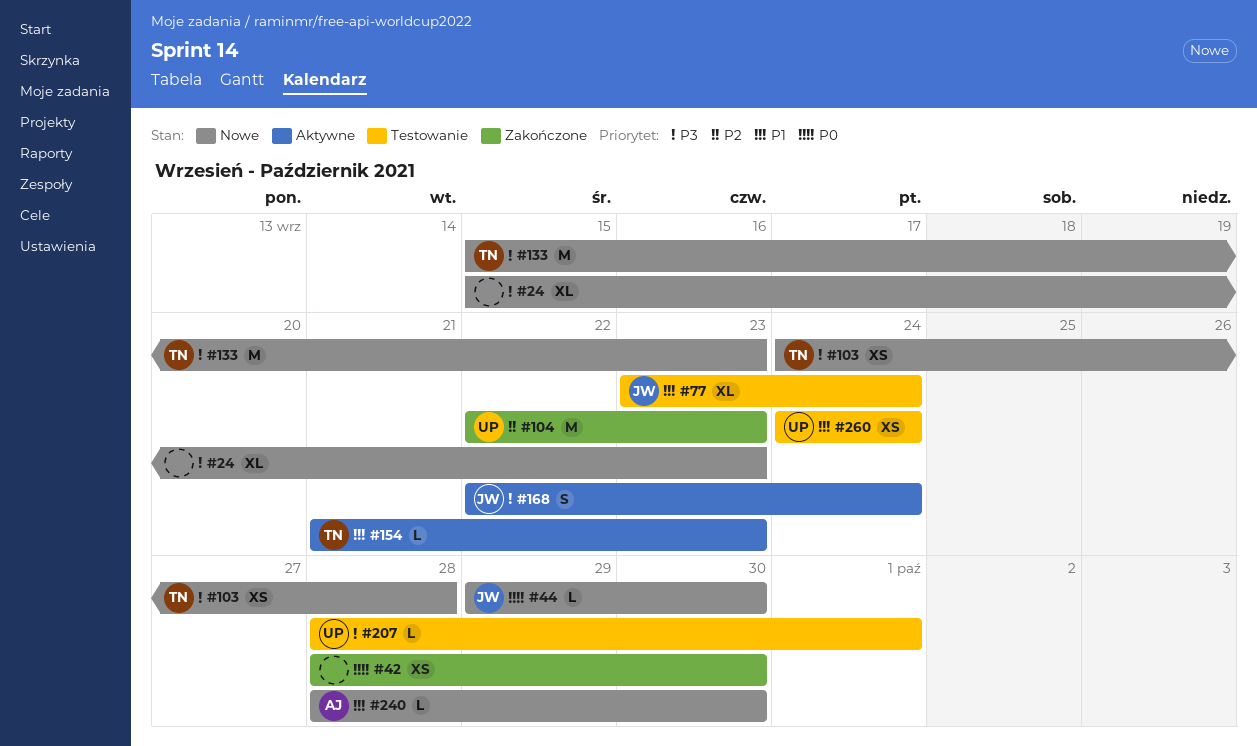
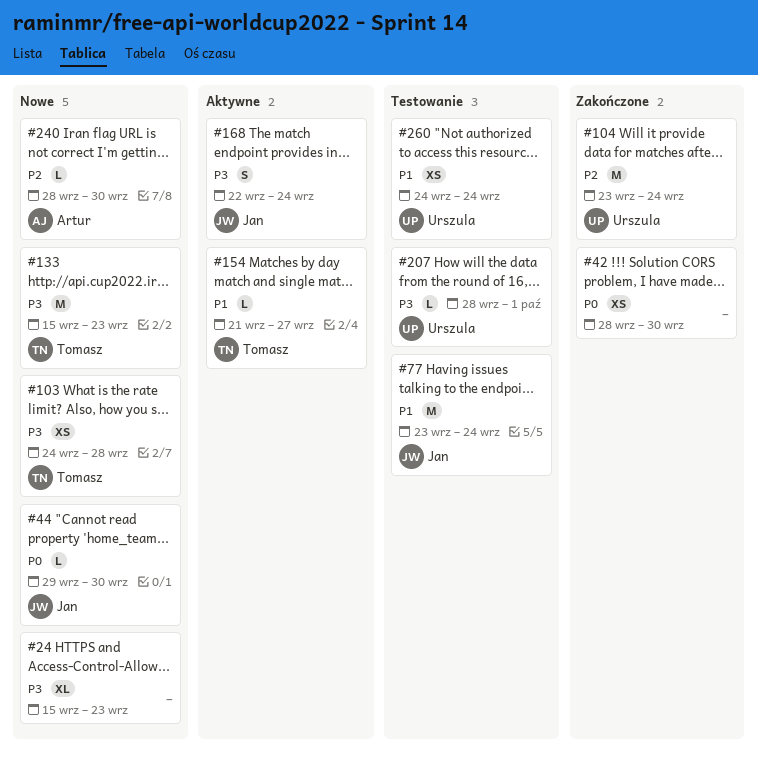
#77, estimate: XL -> M
#104, start: Sep 22 -> Sep 23
#104, due: Sep 23 -> Sep 24
#154, due: Sep 23 -> Sep 27
#240, priority: P1 -> P2

